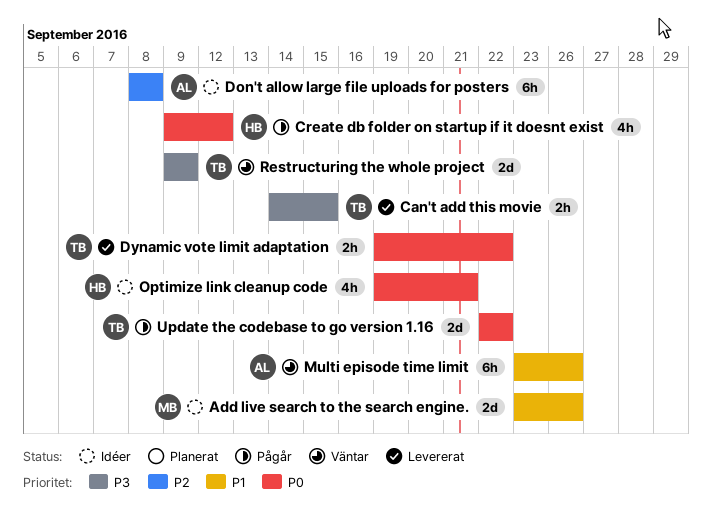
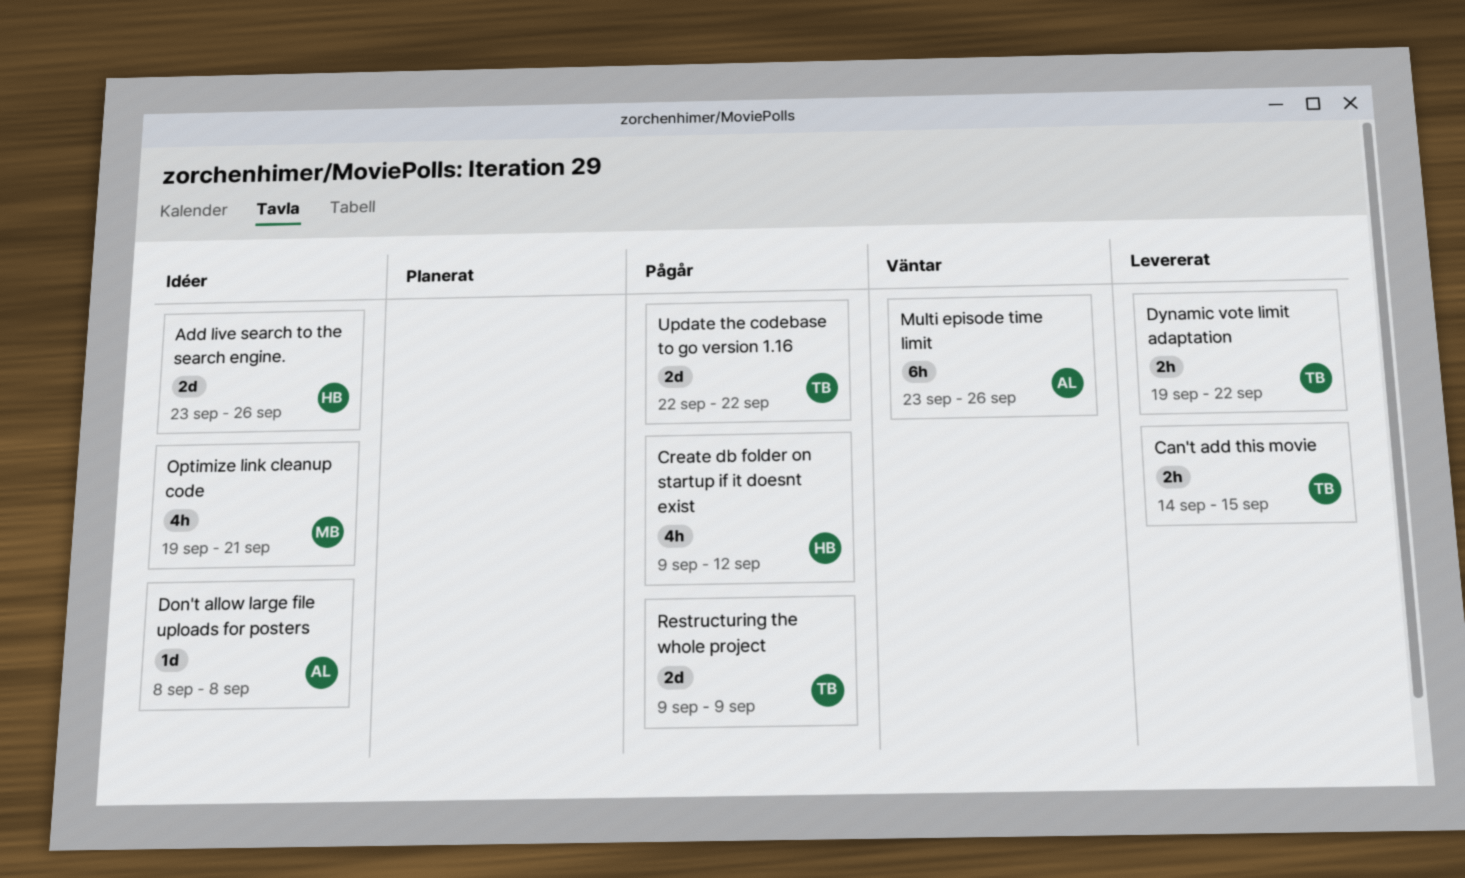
Add live search to the search engine., owner: MB -> HB
Don't allow large file uploads for posters, estimate: 6h -> 1d
Optimize link cleanup code, owner: HB -> MB
Restructuring the whole project, status: Väntar -> Pågår

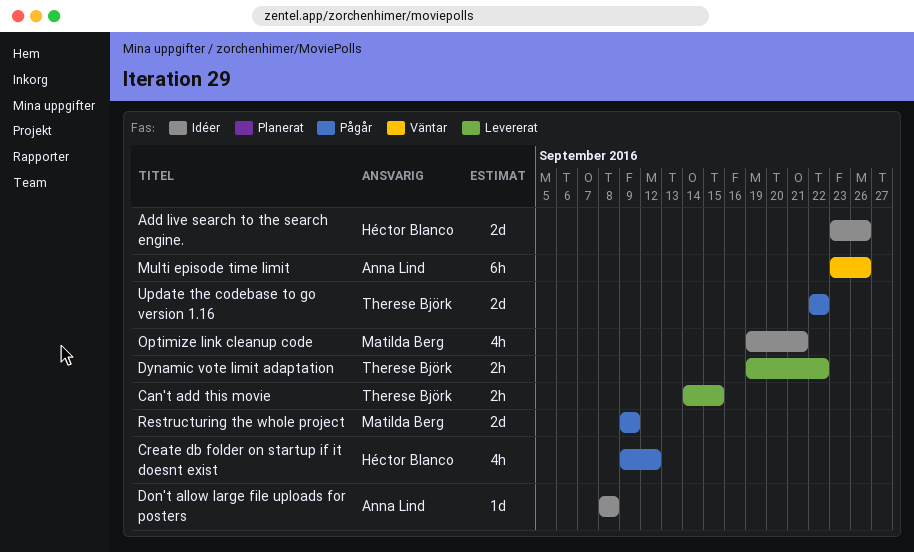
Restructuring the whole project, owner: Therese Björk -> Matilda Berg

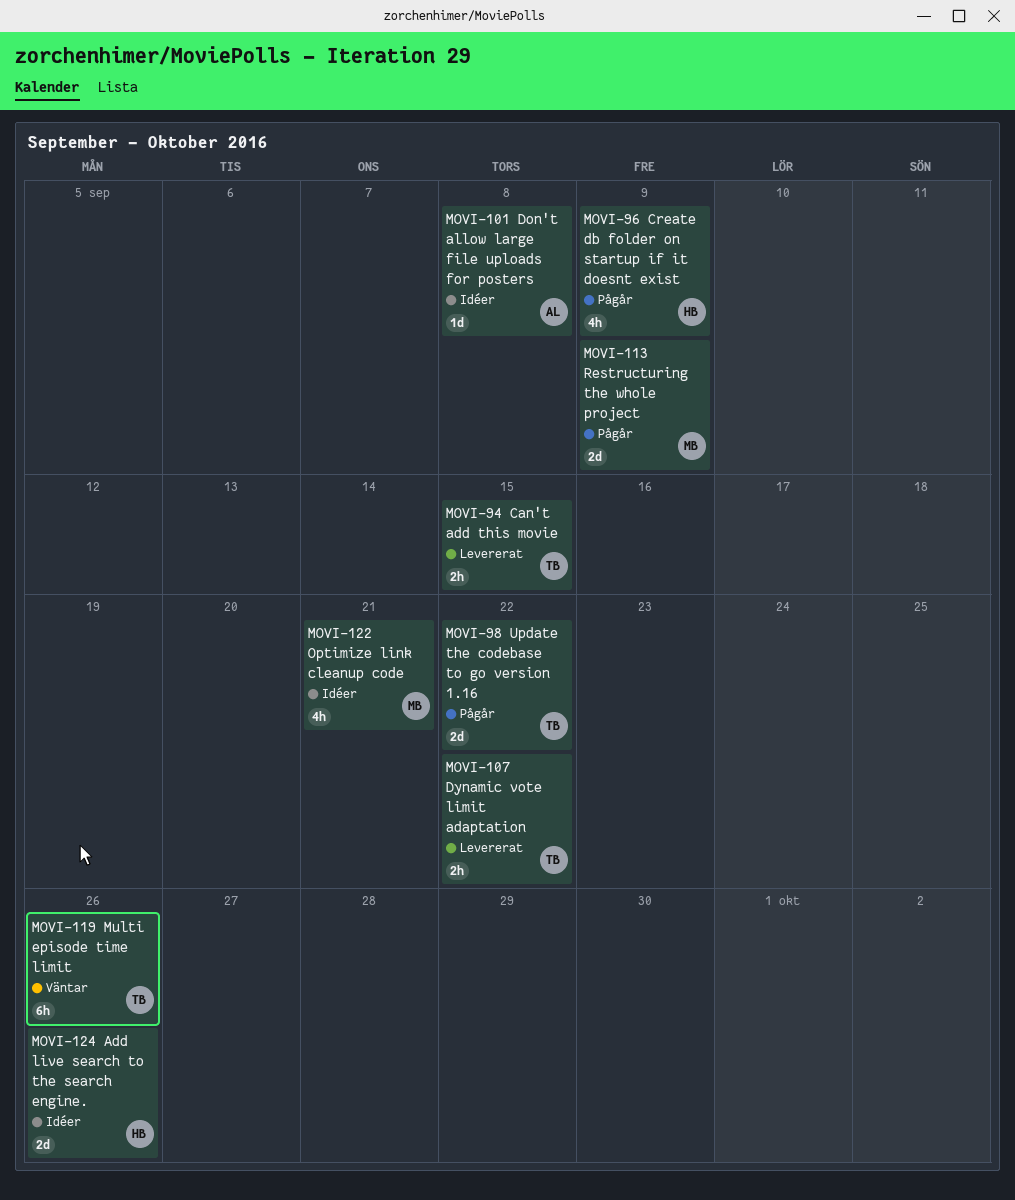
Create db folder on startup if it doesnt exist, due: Sep 12 -> Sep 9
Multi episode time limit, owner: Anna Lind -> Therese Björk

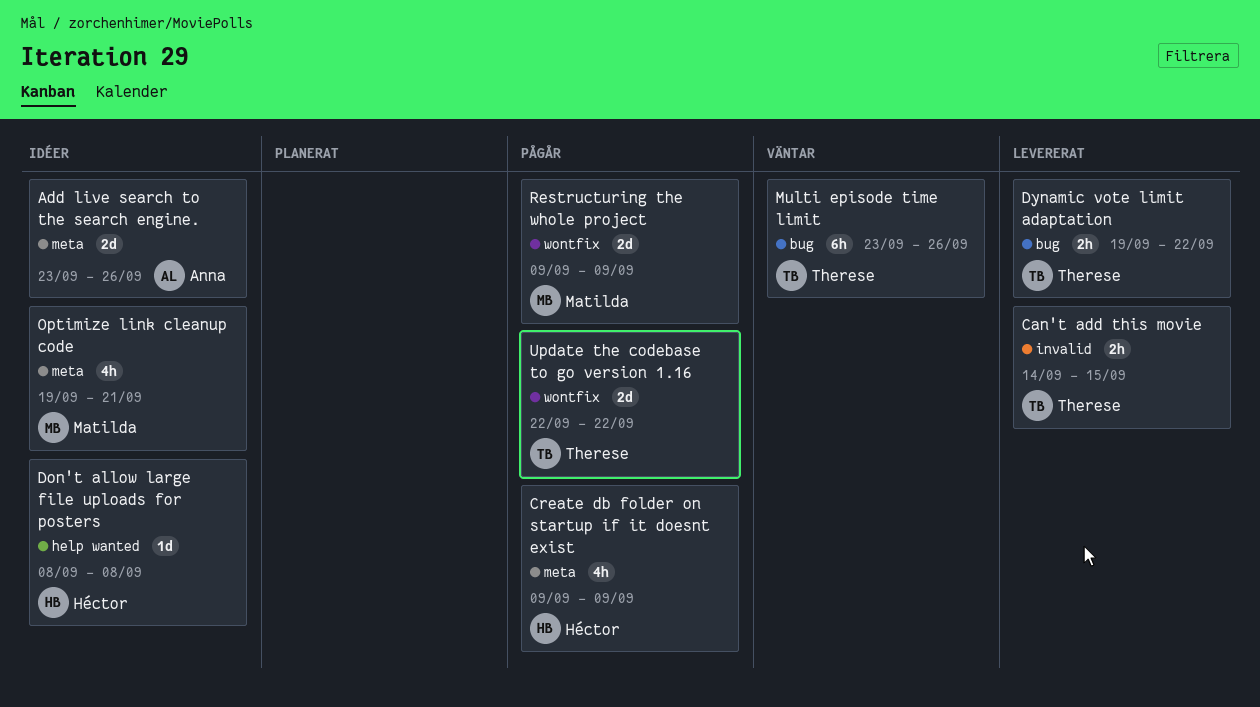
Add live search to the search engine., owner: Héctor -> Anna
Don't allow large file uploads for posters, owner: Anna -> Héctor

